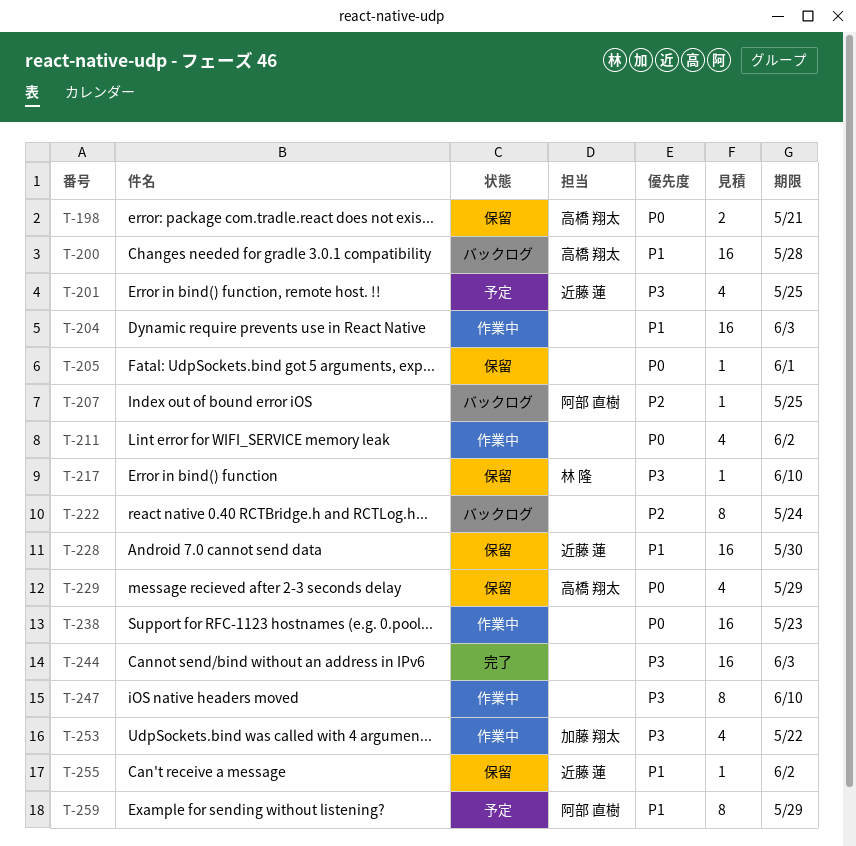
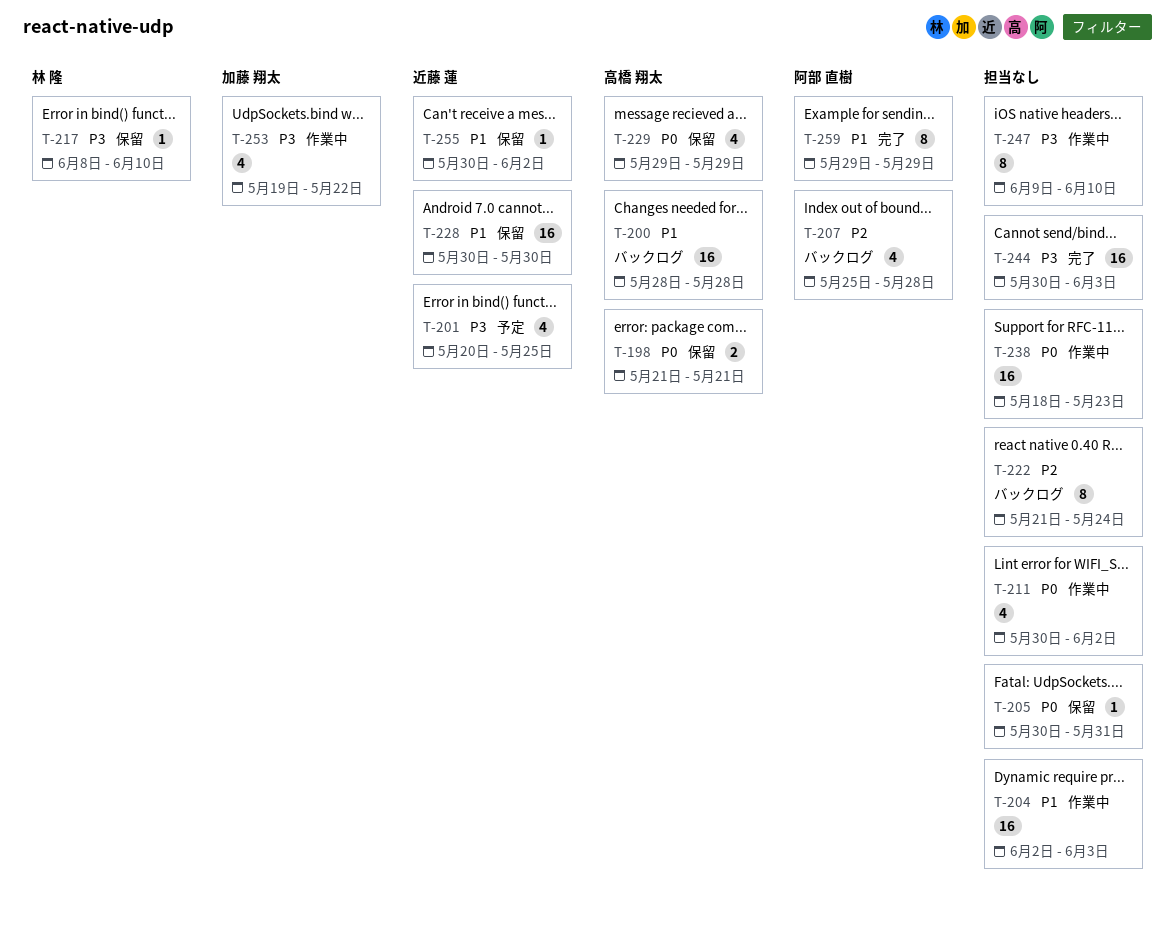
T-205, due: Jun 1 -> May 31
T-207, estimate: 1 -> 4
T-207, due: May 25 -> May 28
T-259, status: 予定 -> 完了

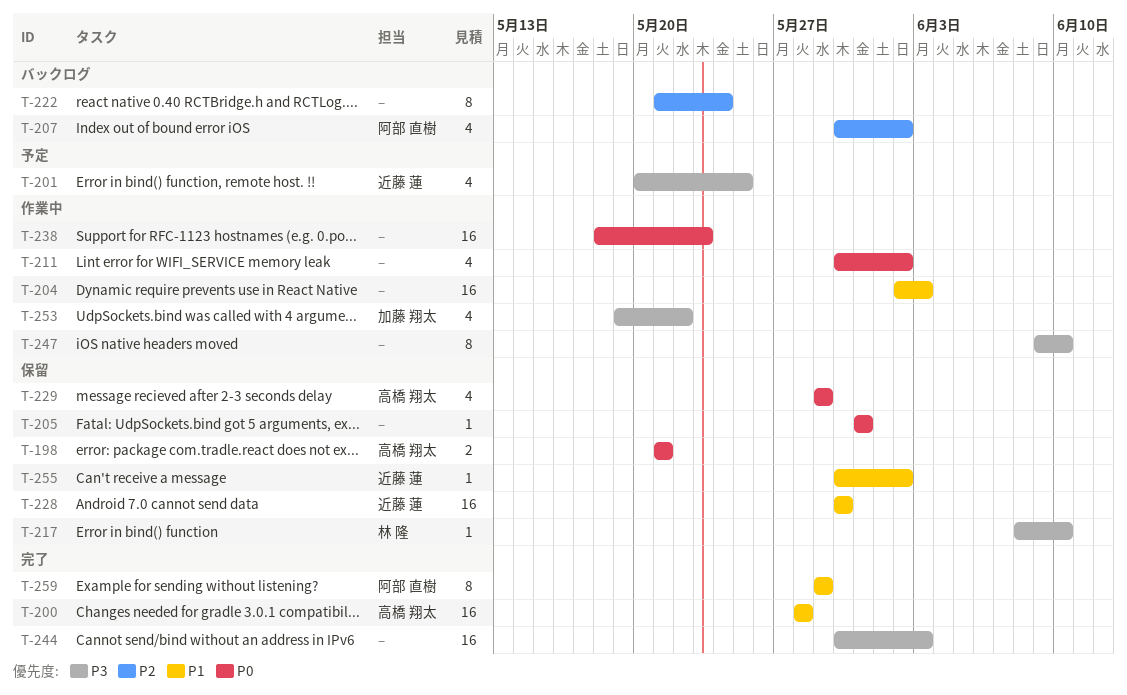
T-200, status: バックログ -> 完了
T-205, start: May 30 -> May 31
T-207, start: May 25 -> May 30
T-207, due: May 28 -> Jun 2

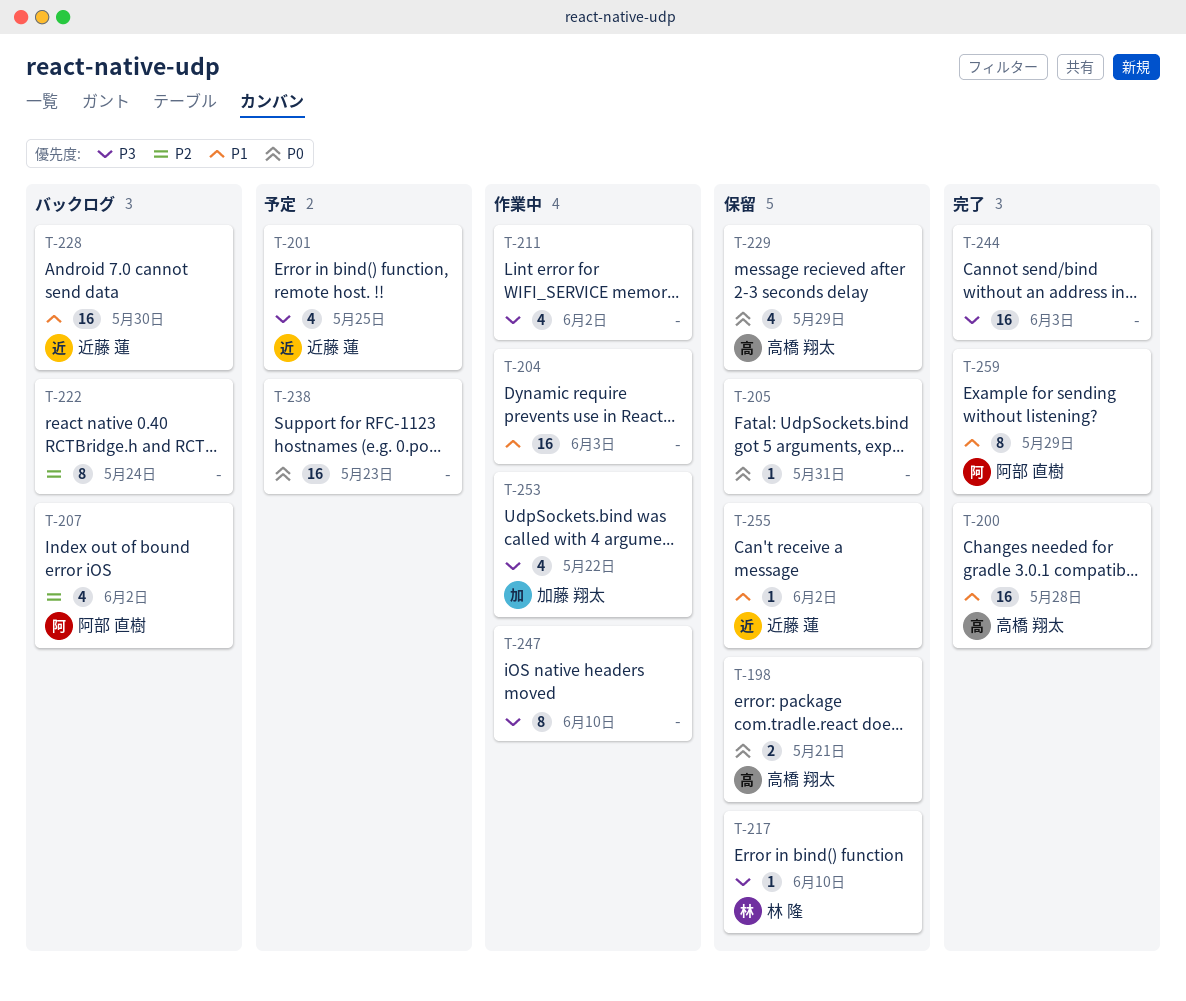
T-211, priority: P0 -> P3
T-228, status: 保留 -> バックログ
T-238, status: 作業中 -> 予定

